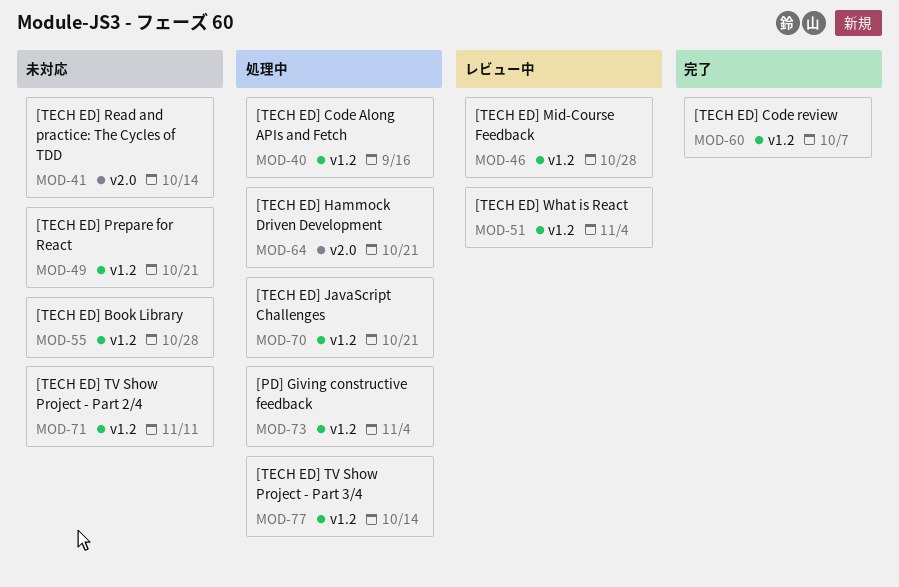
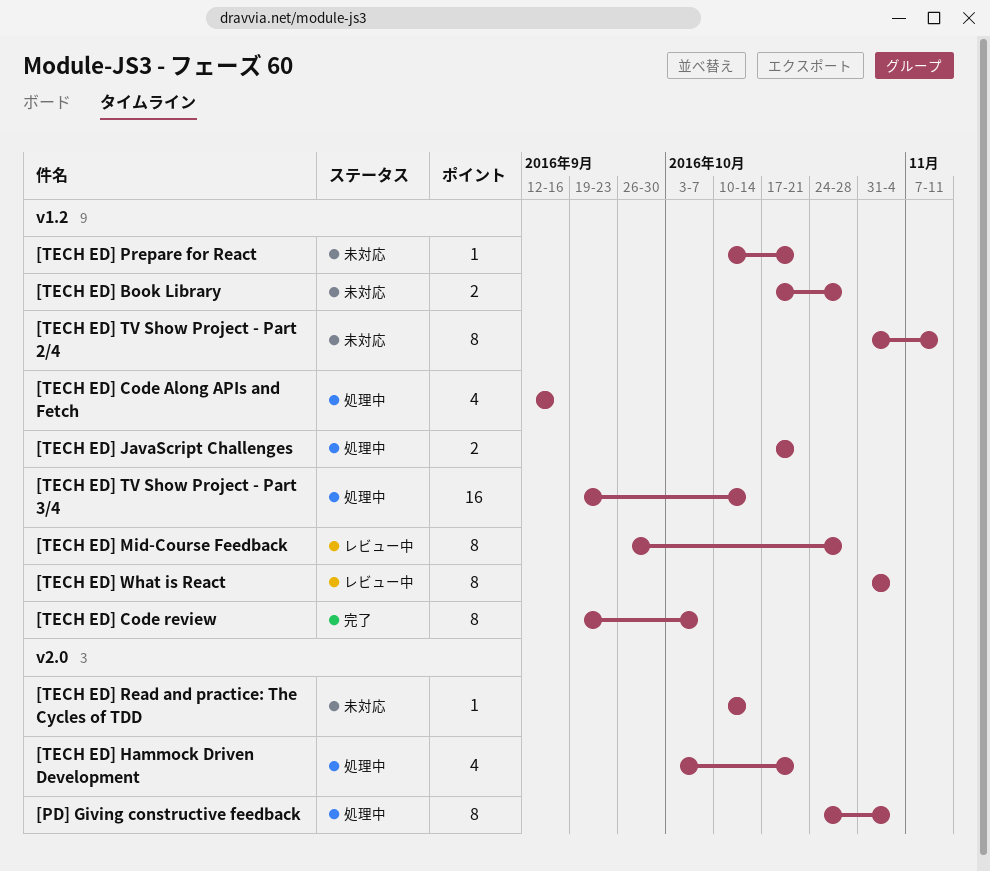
[PD] Giving constructive feedback, label: v1.2 -> v2.0

